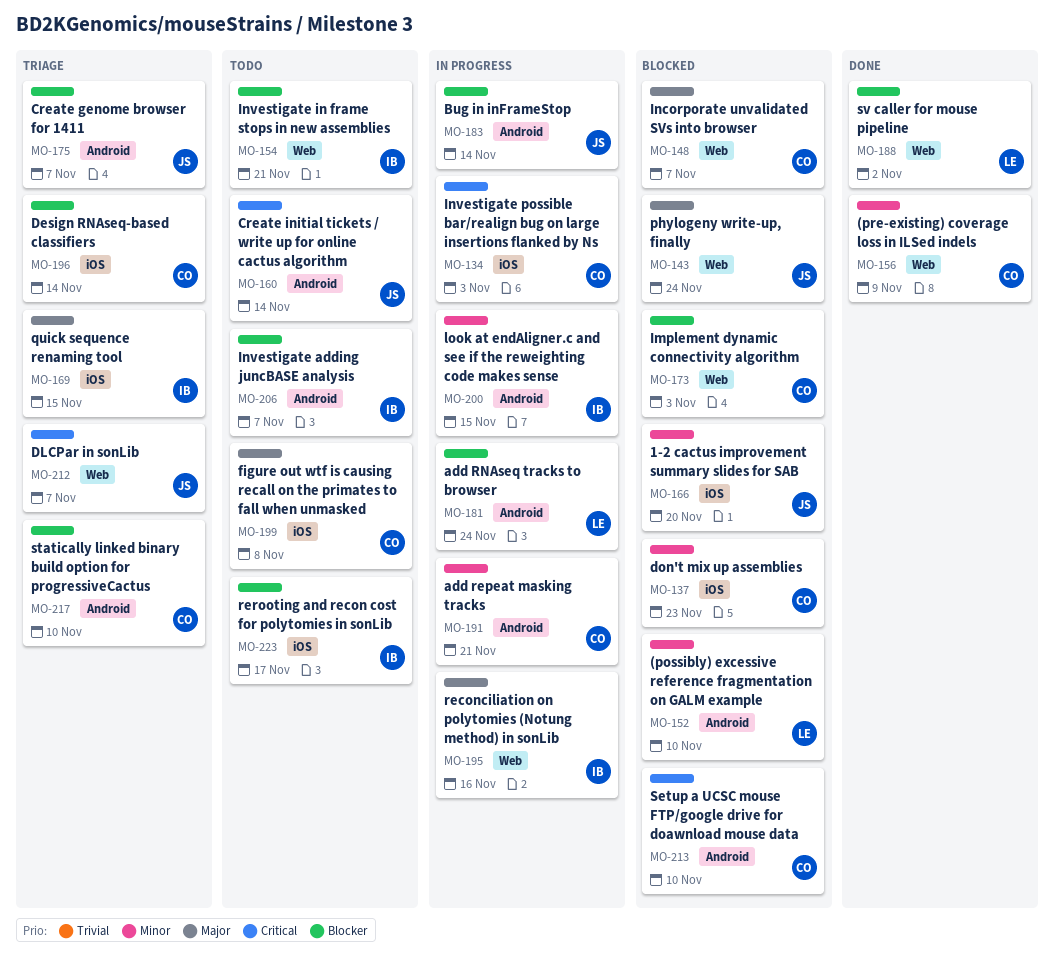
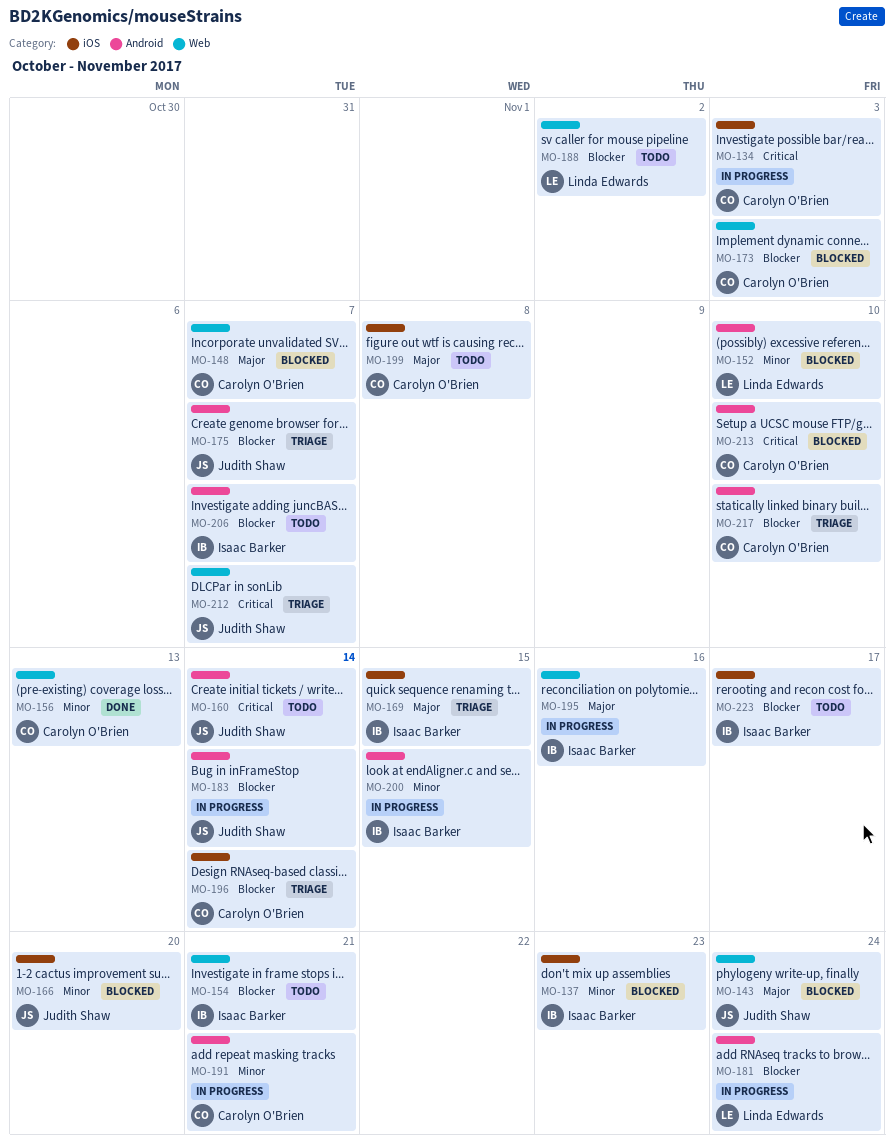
MO-137, owner: Carolyn O'Brien -> Isaac Barker
MO-156, due: Nov 9 -> Nov 13
MO-188, status: Done -> Todo

